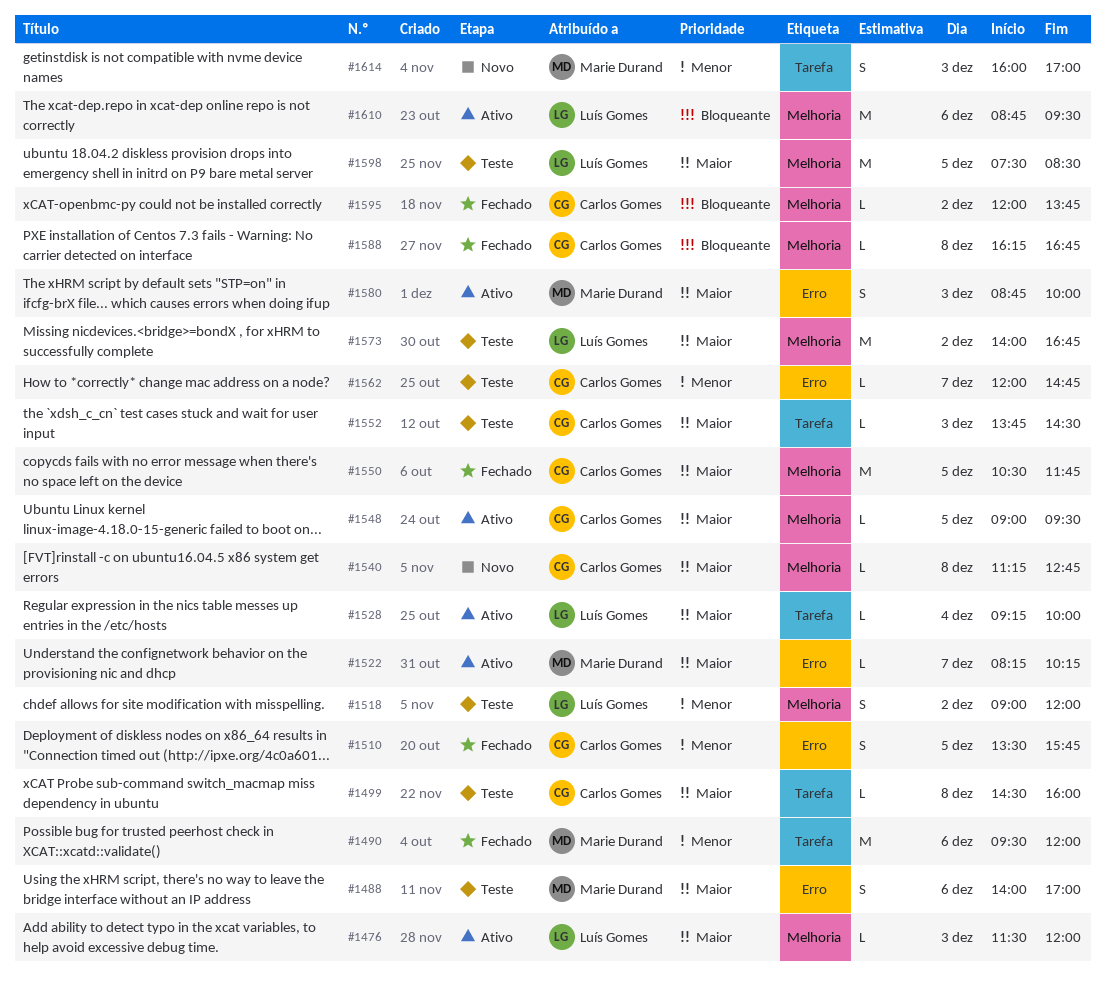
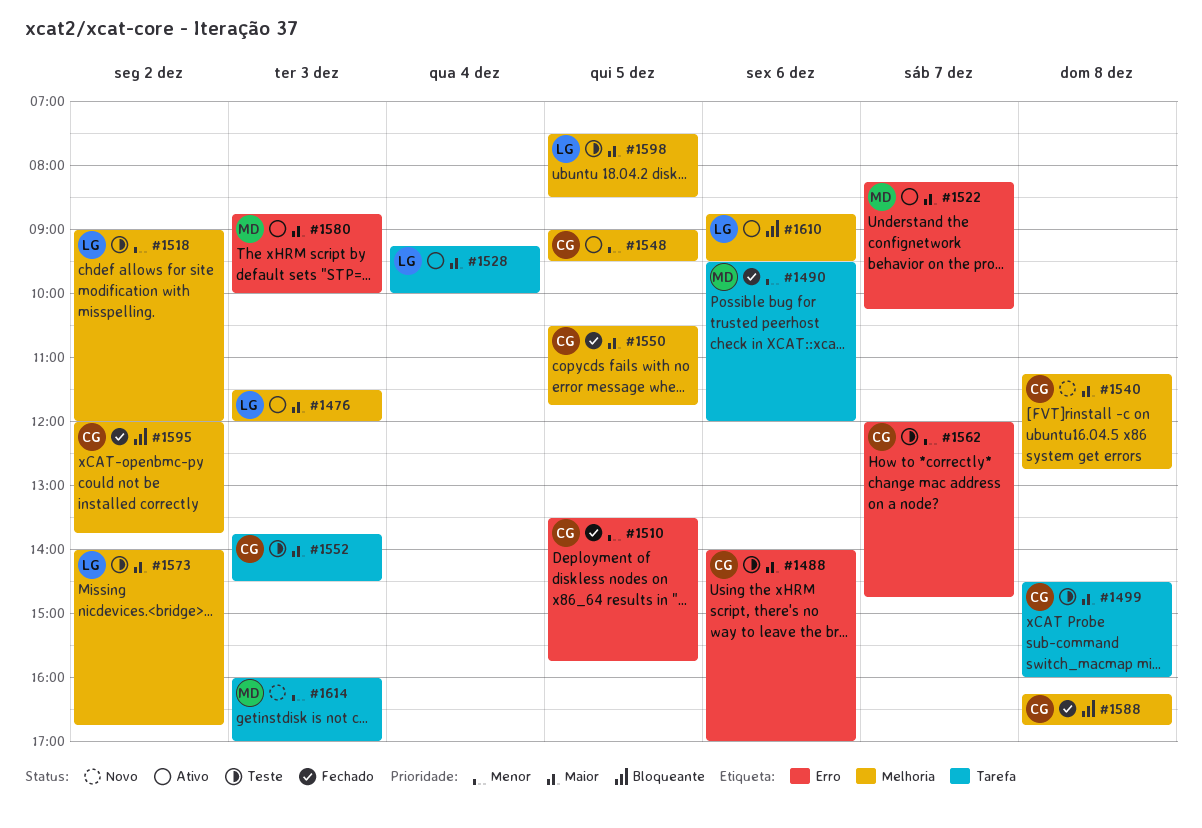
#1488, owner: Marie Durand -> Carlos Gomes
#1548, priority: Maior -> Menor

